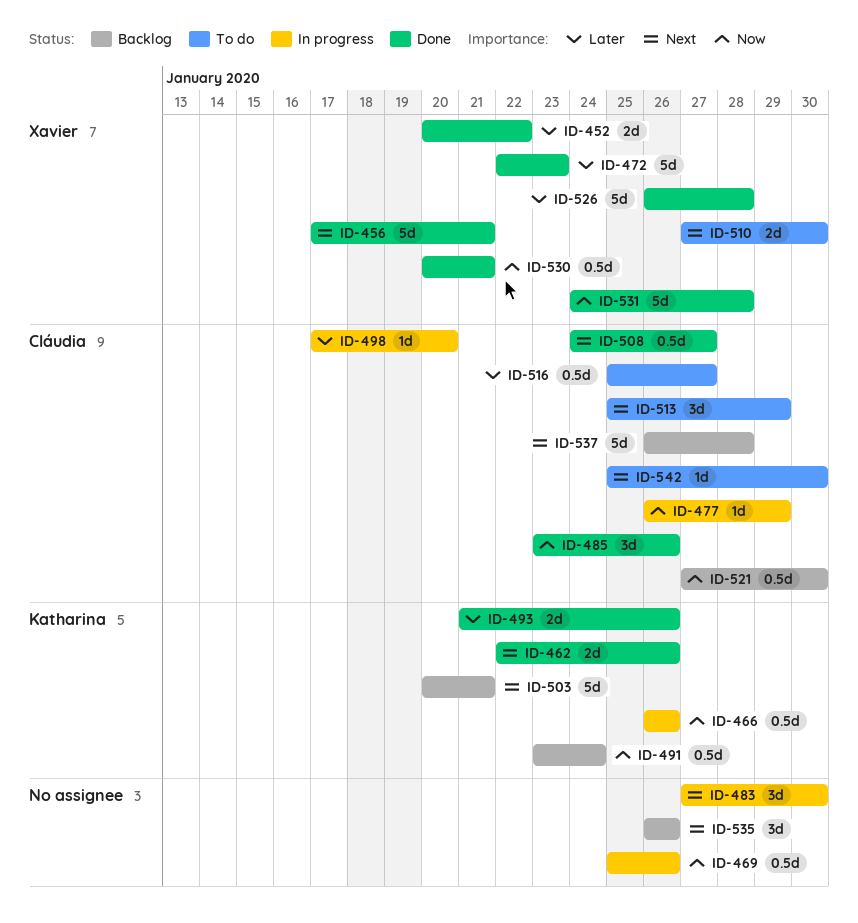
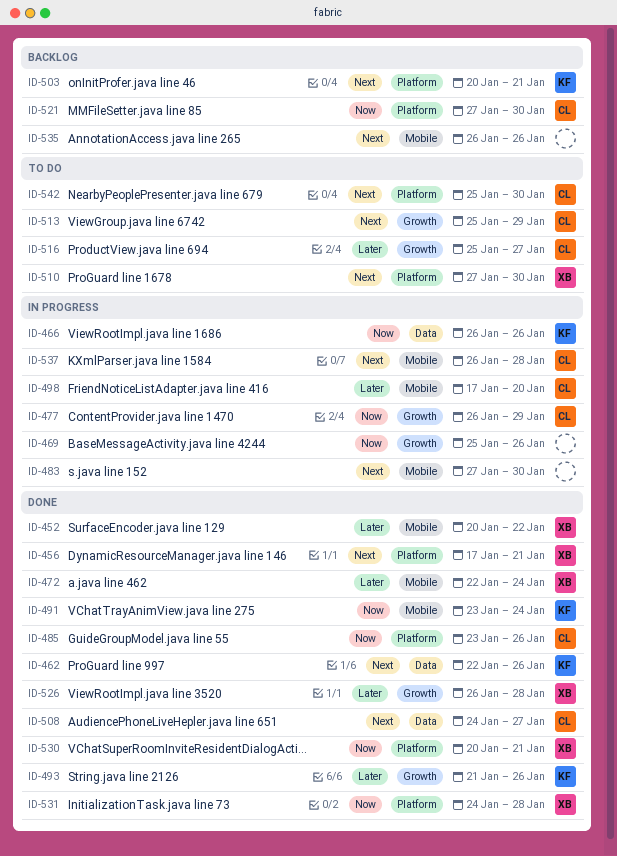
ID-472, due: Jan 23 -> Jan 24
ID-491, status: Backlog -> Done
ID-537, status: Backlog -> In progress

